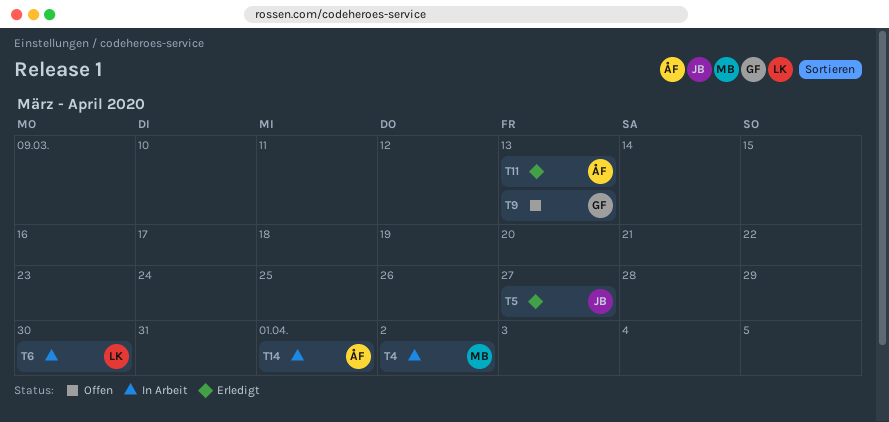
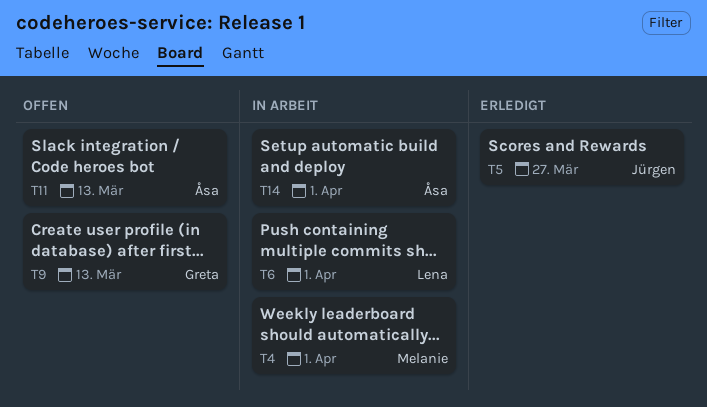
T4, due: Apr 2 -> Apr 1
T6, due: Mar 30 -> Apr 1
T11, status: Erledigt -> Offen

